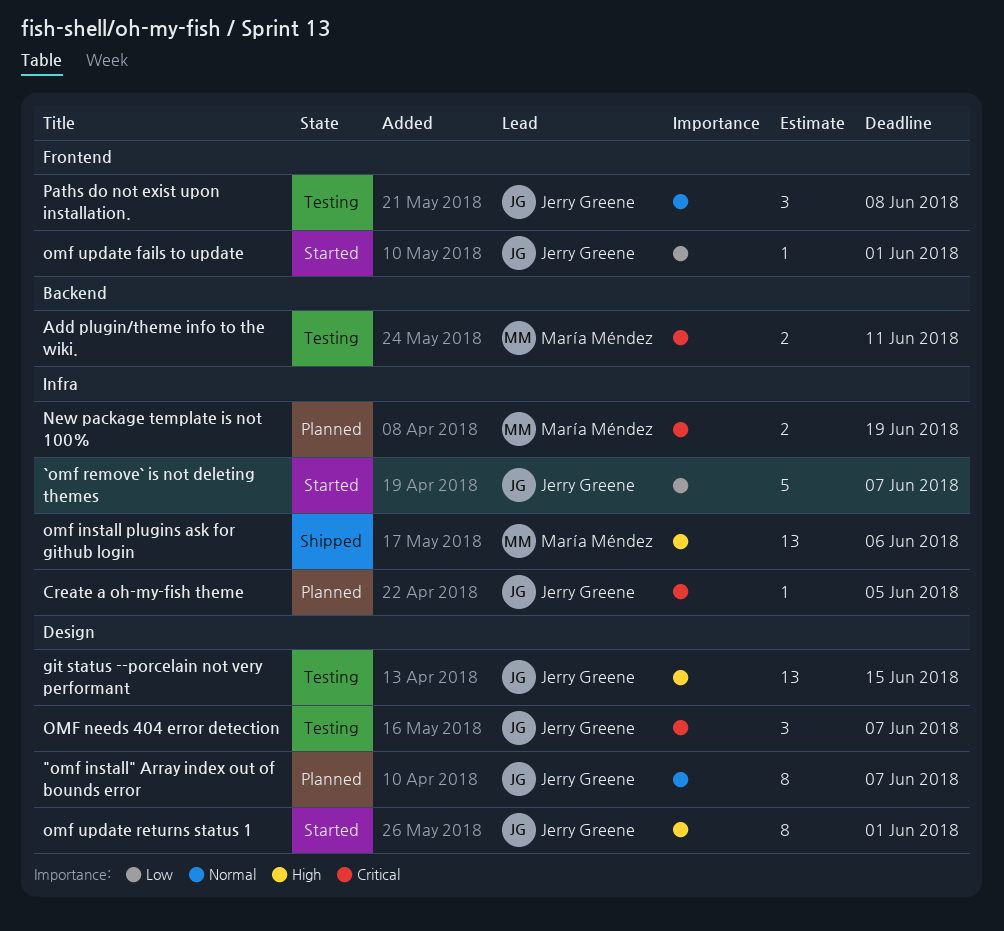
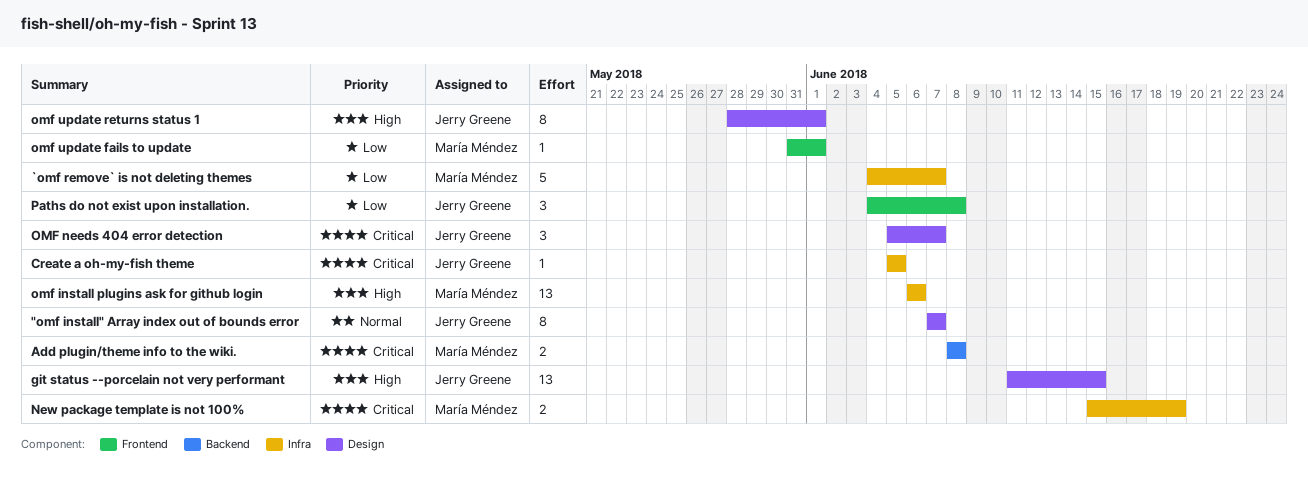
`omf remove` is not deleting themes, owner: Jerry Greene -> María Méndez
Add plugin/theme info to the wiki., due: Jun 11 -> Jun 8
omf update fails to update, owner: Jerry Greene -> María Méndez
Paths do not exist upon installation., priority: Normal -> Low

